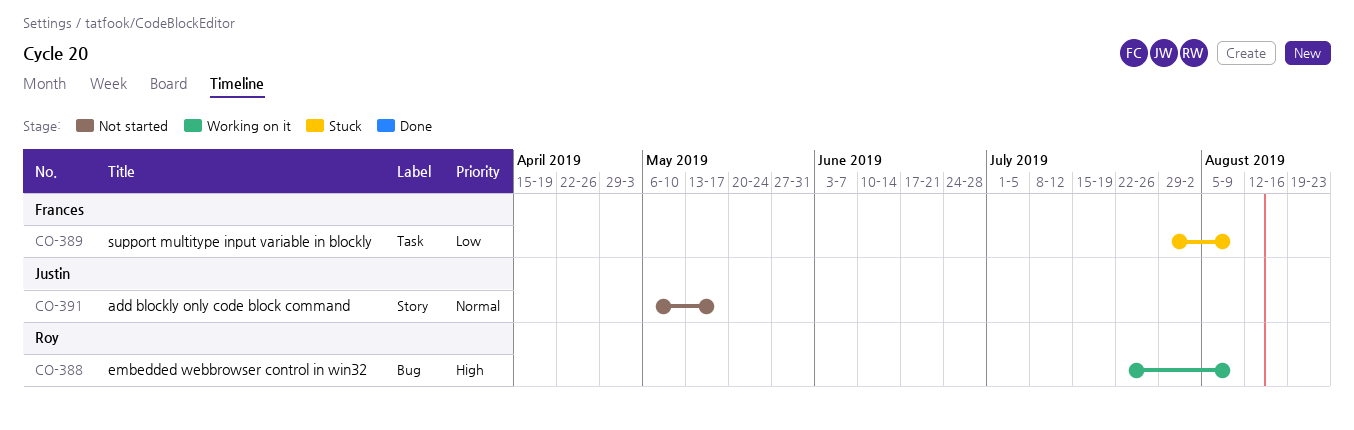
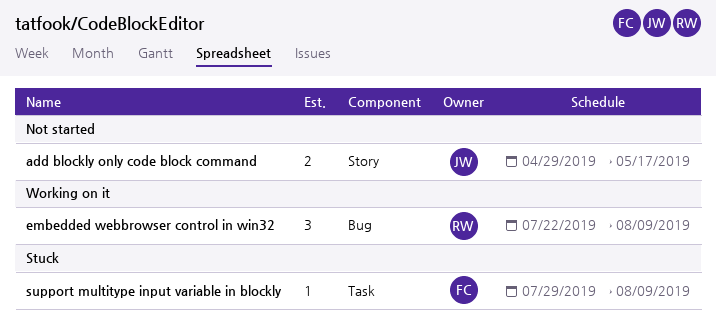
add blockly only code block command, start: May 6 -> Apr 29

